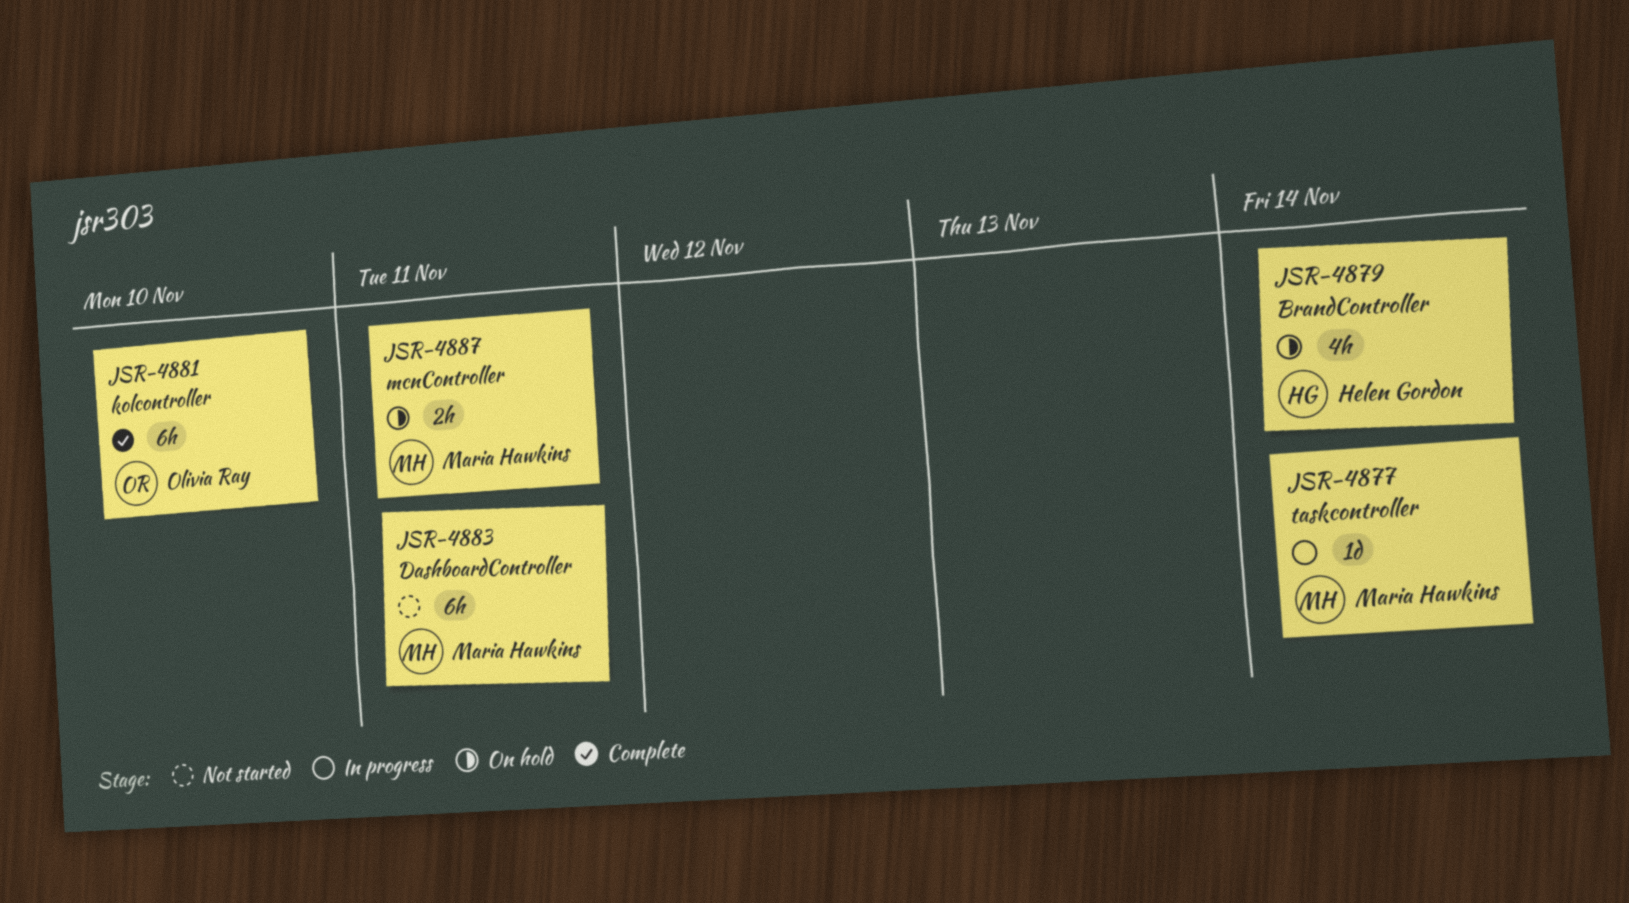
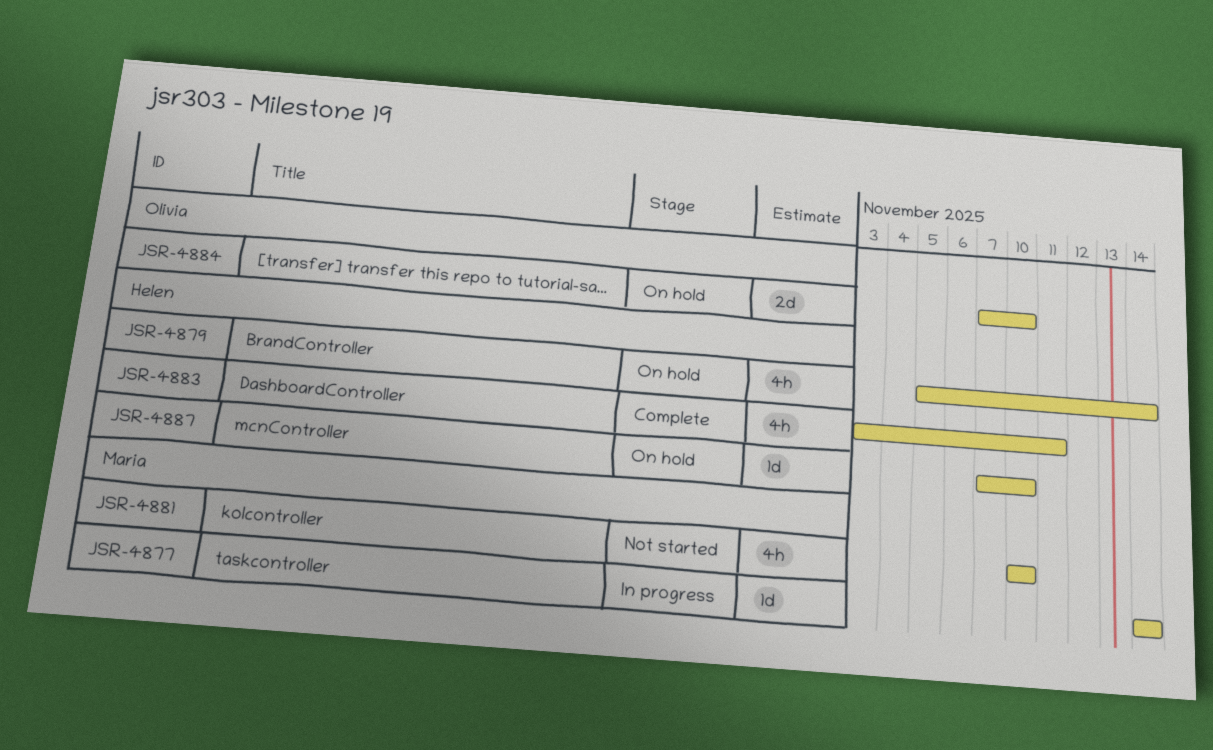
JSR-4881, status: Complete -> Not started
JSR-4881, owner: Olivia Ray -> Maria Hawkins
JSR-4881, estimate: 6h -> 4h
JSR-4883, status: Not started -> Complete
JSR-4883, owner: Maria Hawkins -> Helen Gordon
JSR-4883, estimate: 6h -> 4h
JSR-4884: none -> present
JSR-4887, owner: Maria Hawkins -> Helen Gordon
JSR-4887, estimate: 2h -> 1d
JSR-4887, due: Nov 11 -> Nov 10

